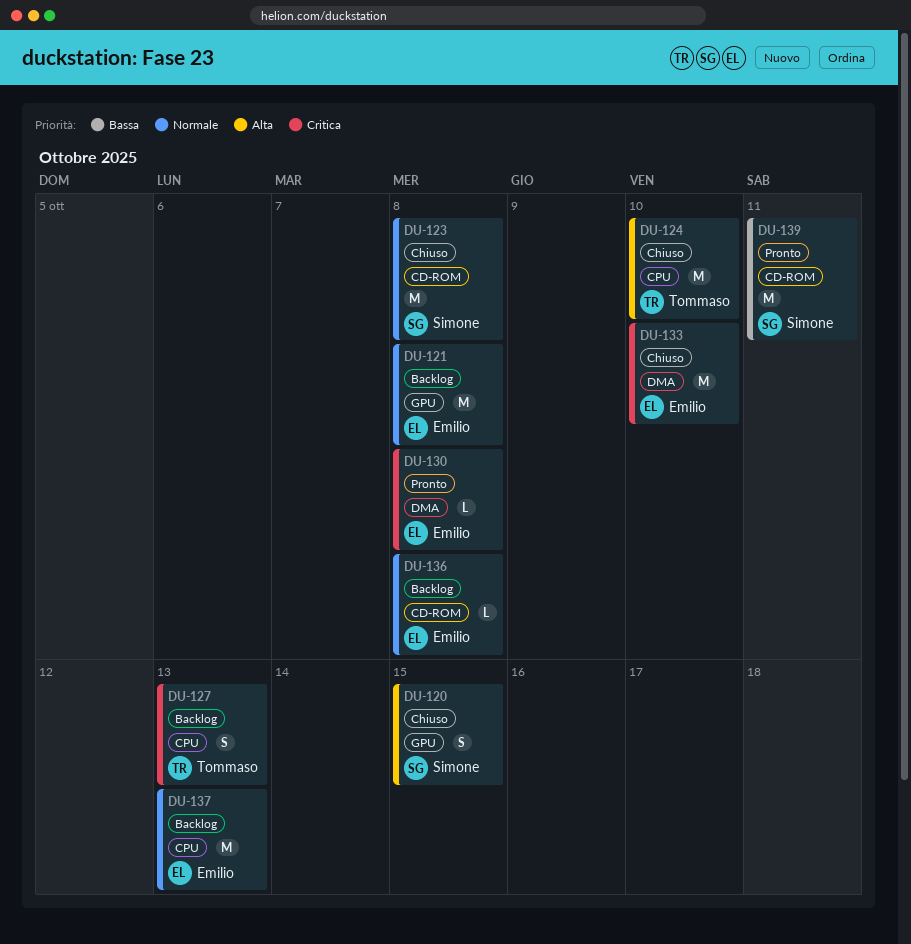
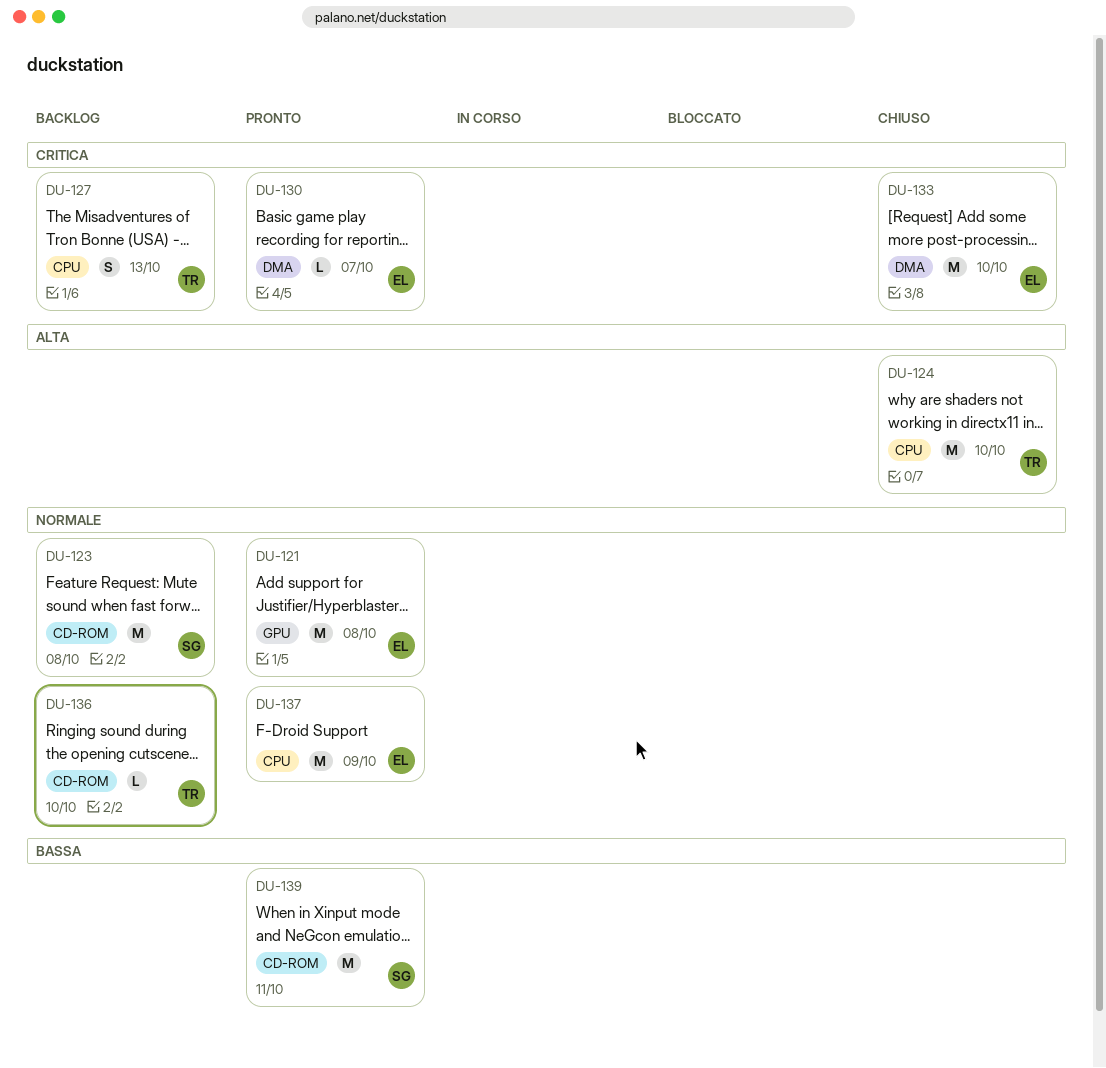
DU-120: present -> none
DU-121, status: Backlog -> Pronto
DU-123, status: Chiuso -> Backlog
DU-130, due: Oct 8 -> Oct 7
DU-136, owner: Emilio -> Tommaso
DU-136, due: Oct 8 -> Oct 10
DU-137, status: Backlog -> Pronto
DU-137, due: Oct 13 -> Oct 9

